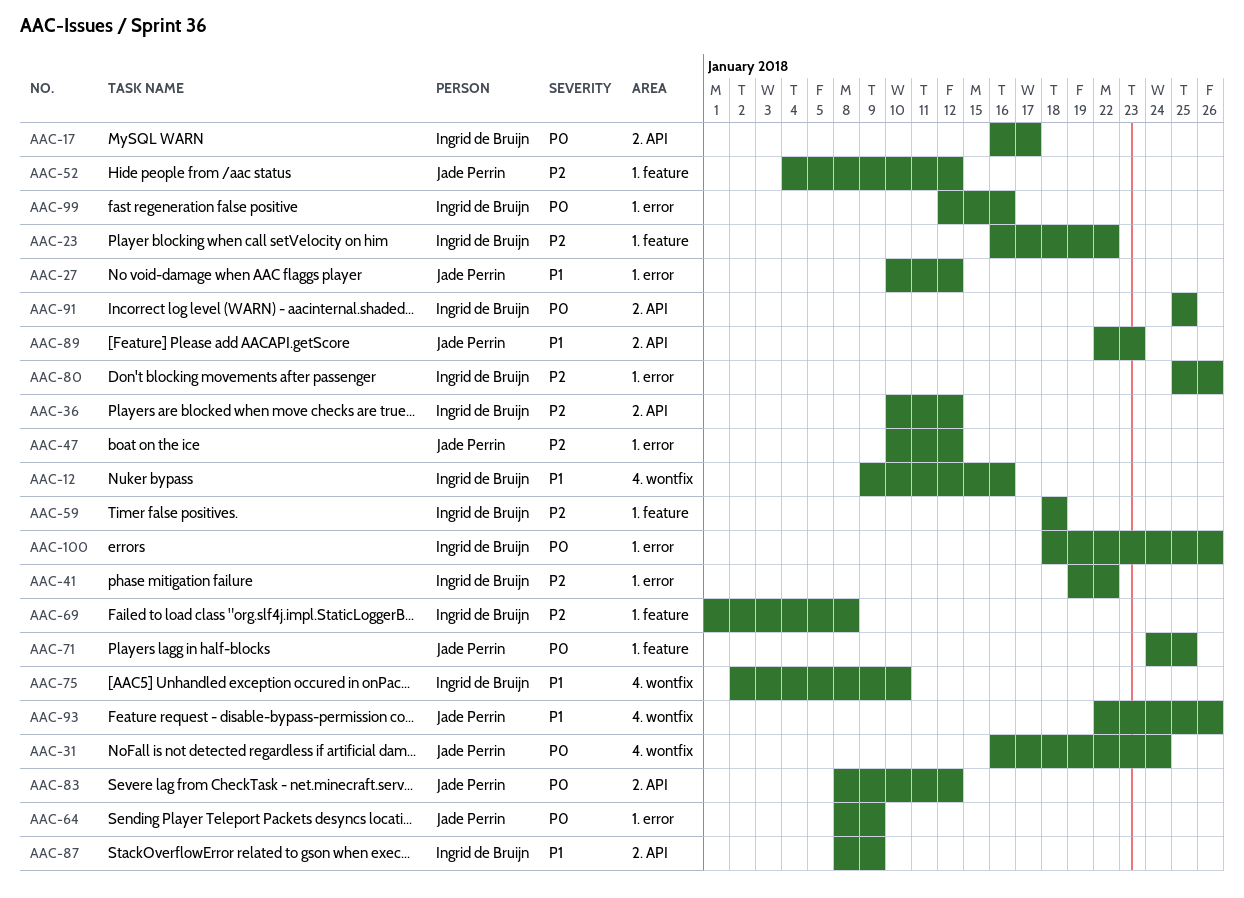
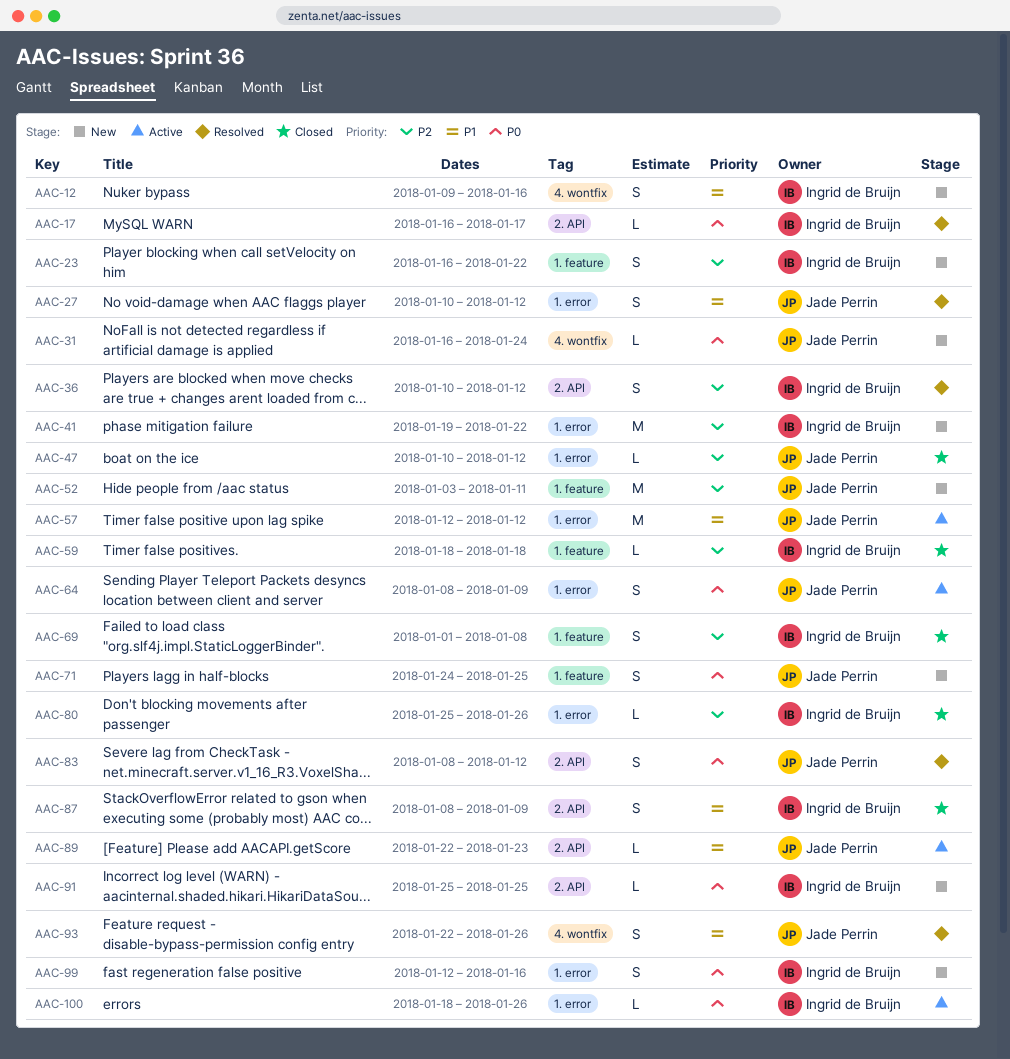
AAC-52, start: Jan 4 -> Jan 3
AAC-52, due: Jan 12 -> Jan 11
AAC-57: none -> present
AAC-75: present -> none

